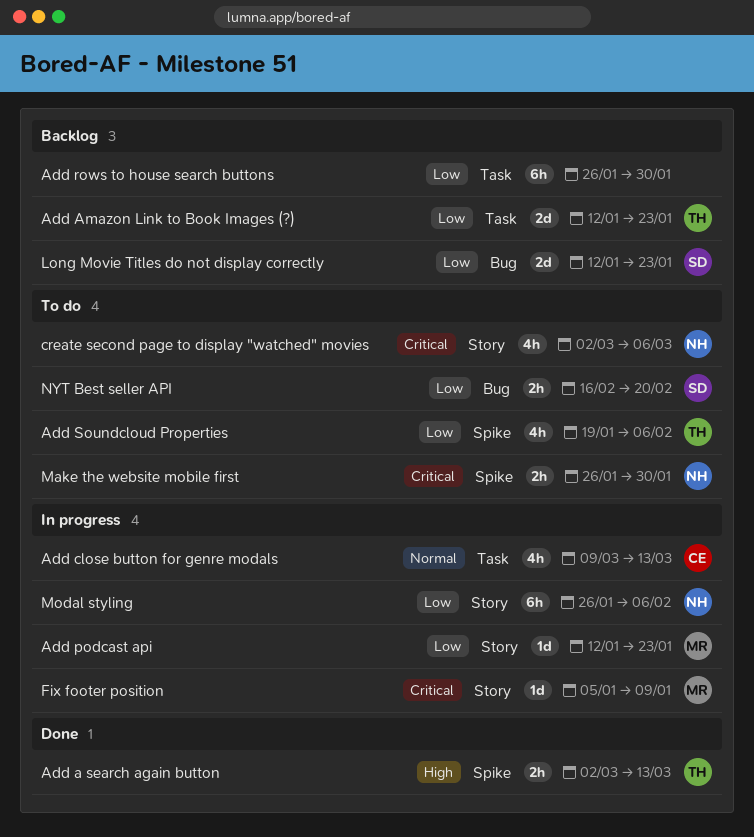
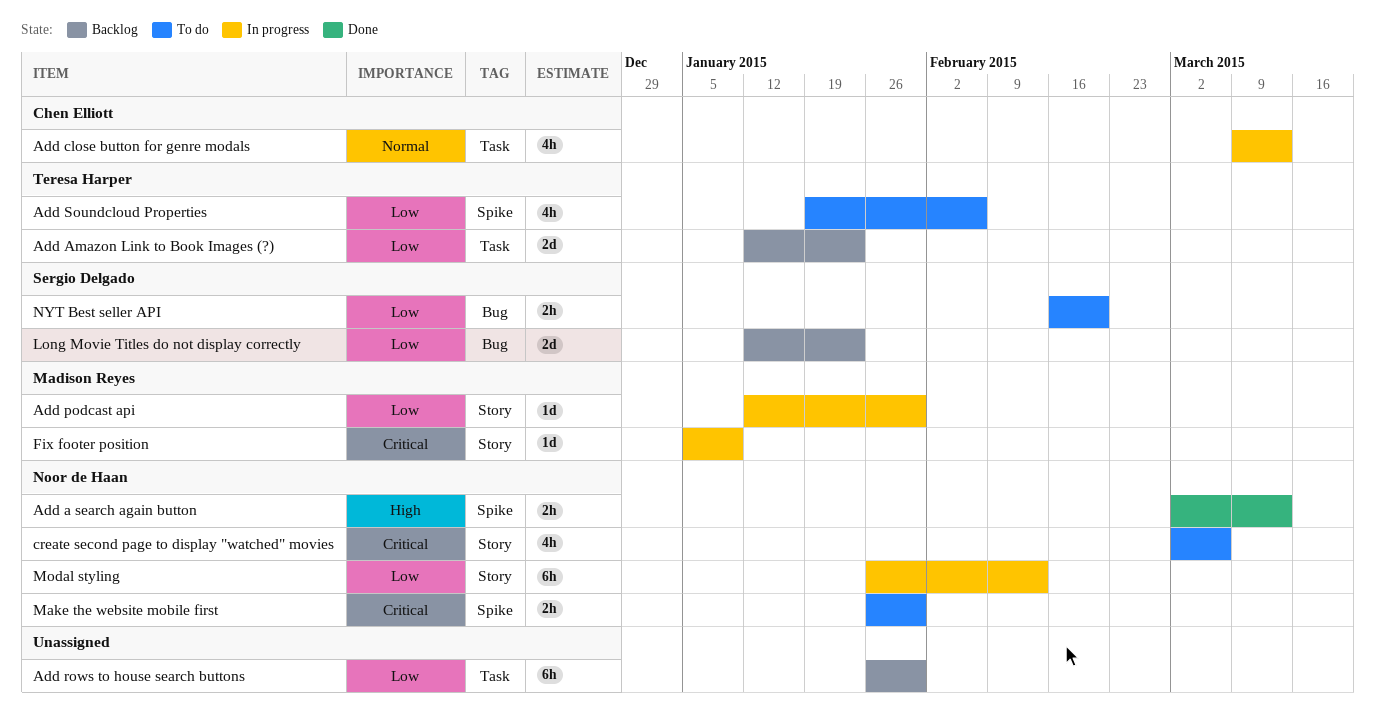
Add a search again button, owner: Teresa Harper -> Noor de Haan
Add podcast api, due: Jan 23 -> Jan 30
Modal styling, due: Feb 6 -> Feb 13

